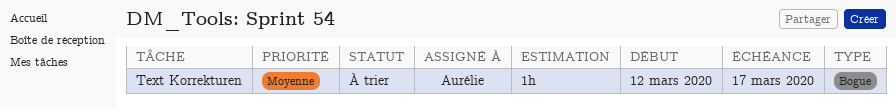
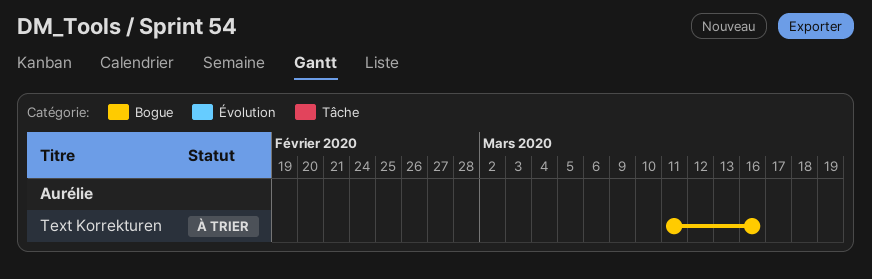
Text Korrekturen, start: Mar 12 -> Mar 11
Text Korrekturen, due: Mar 17 -> Mar 16

